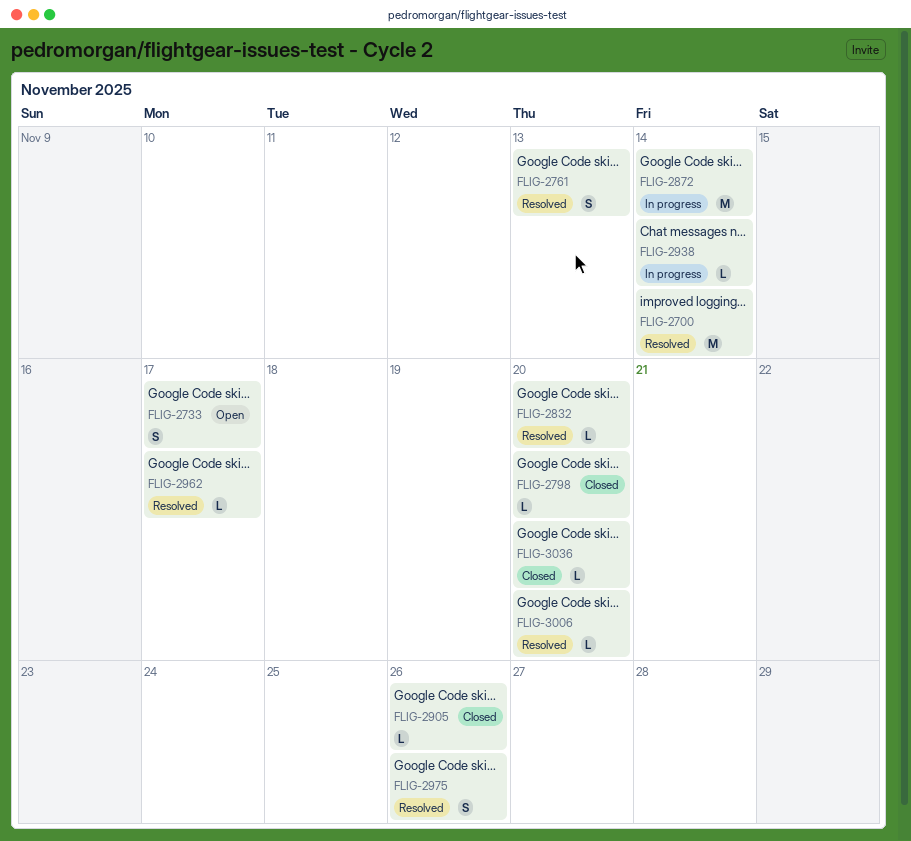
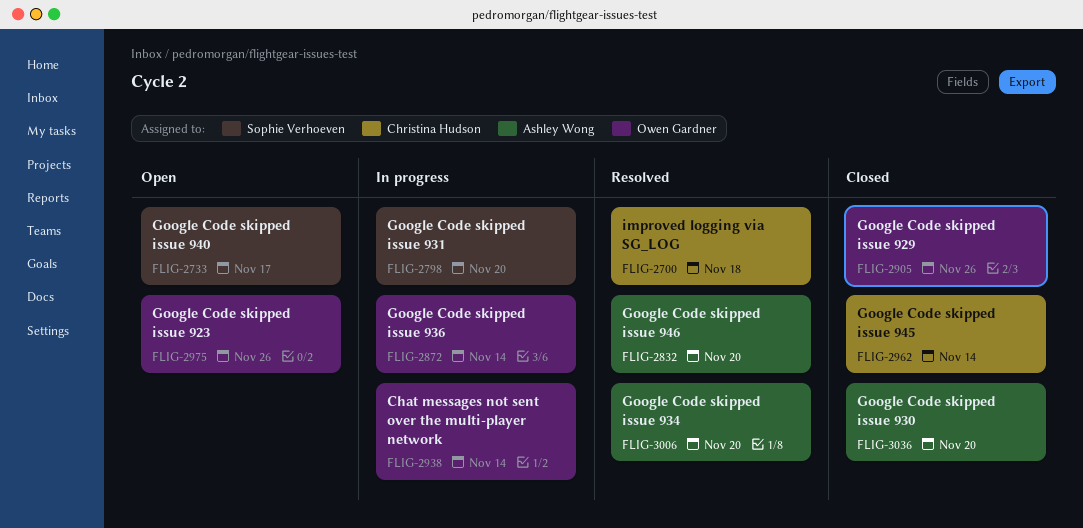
FLIG-2700, due: Nov 14 -> Nov 18
FLIG-2761: present -> none
FLIG-2798, status: Closed -> In progress
FLIG-2962, status: Resolved -> Closed
FLIG-2962, due: Nov 17 -> Nov 14
FLIG-2975, status: Resolved -> Open

